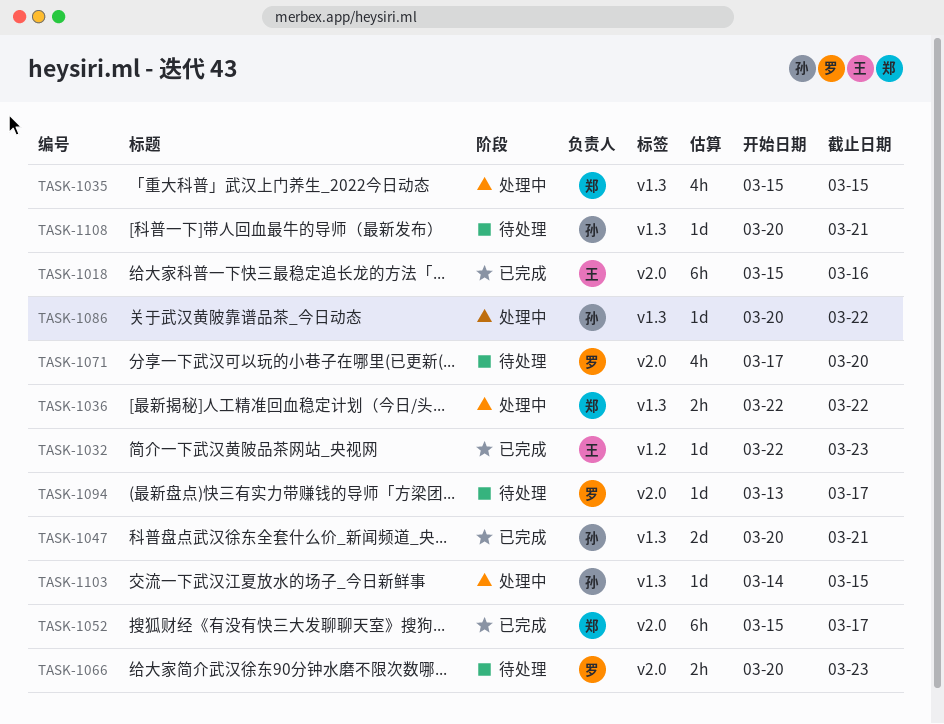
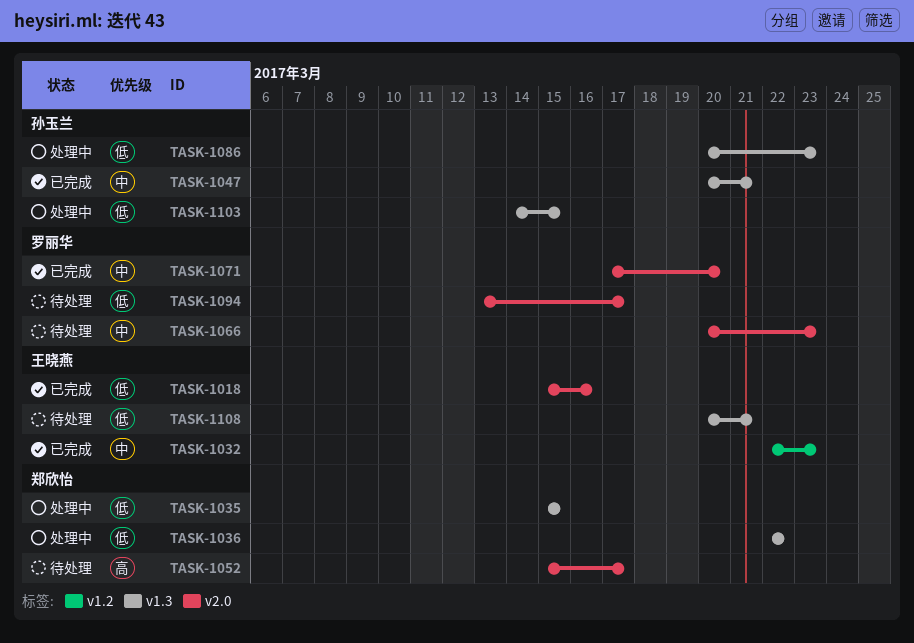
TASK-1052, status: 已完成 -> 待处理
TASK-1071, status: 待处理 -> 已完成
TASK-1086, due: Mar 22 -> Mar 23
TASK-1108, owner: 孙玉兰 -> 王晓燕

